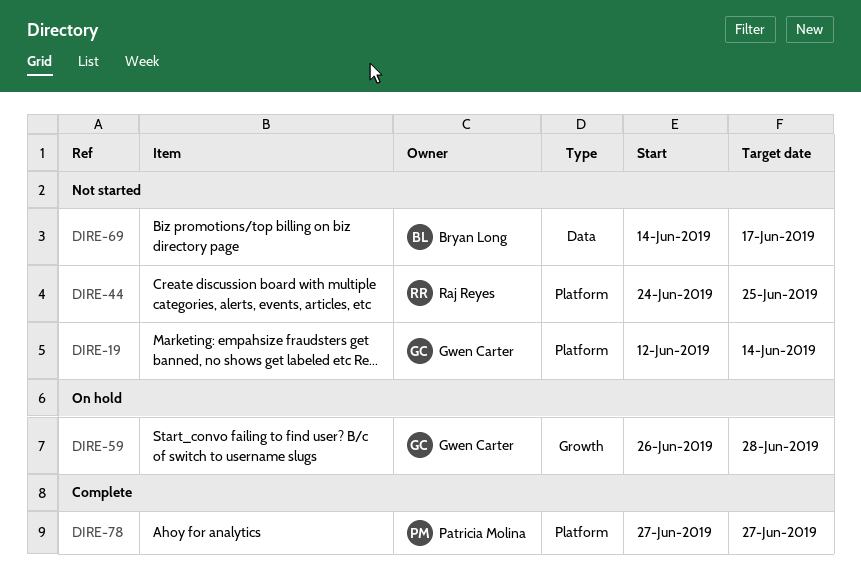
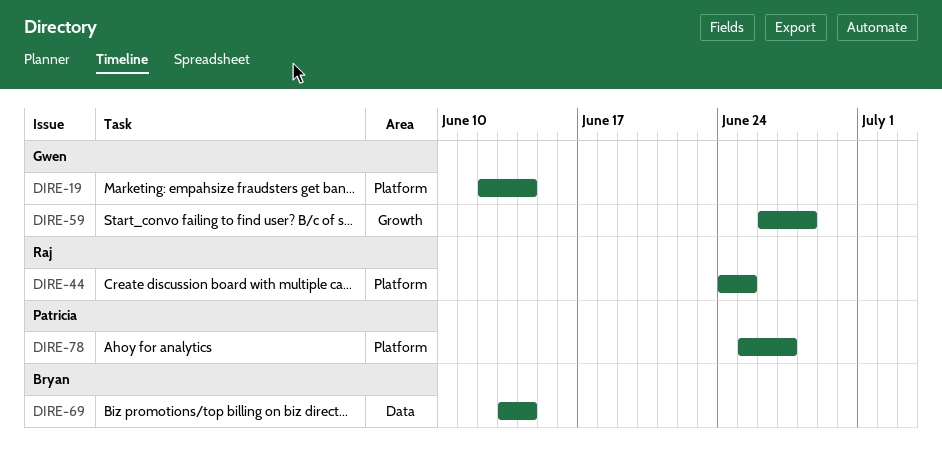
DIRE-69, start: Jun 14 -> Jun 13
DIRE-69, due: Jun 17 -> Jun 14
DIRE-78, start: Jun 27 -> Jun 25

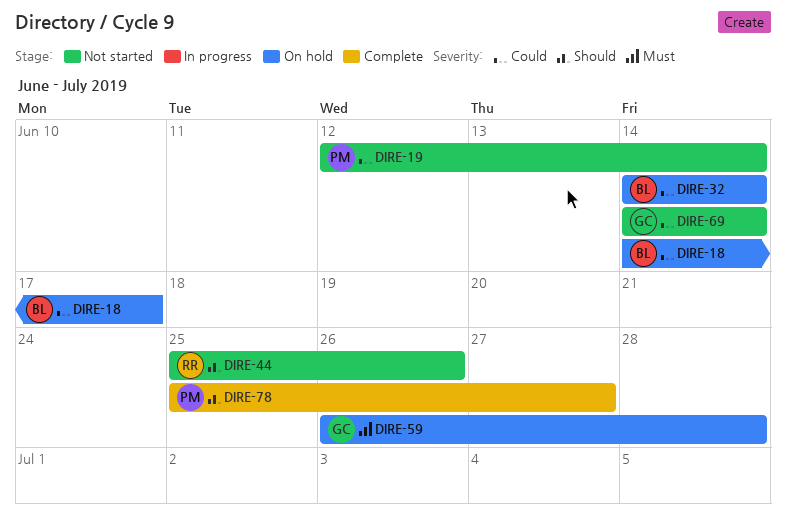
DIRE-18: none -> present
DIRE-19, owner: Gwen -> Patricia
DIRE-32: none -> present
DIRE-44, start: Jun 24 -> Jun 25
DIRE-44, due: Jun 25 -> Jun 26
DIRE-69, owner: Bryan -> Gwen
DIRE-69, start: Jun 13 -> Jun 14

